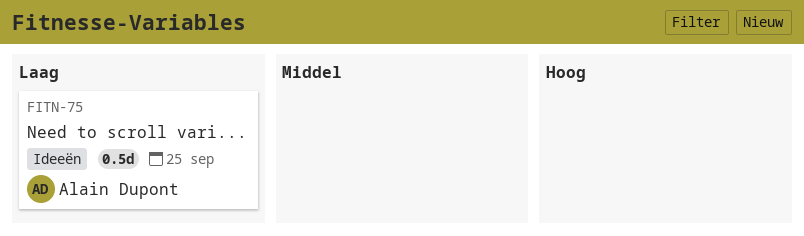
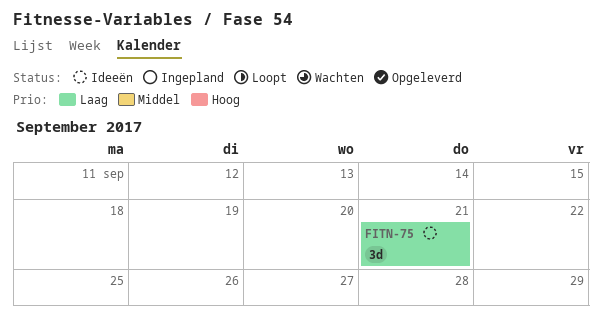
FITN-75, estimate: 0.5d -> 3d
FITN-75, due: Sep 25 -> Sep 21

